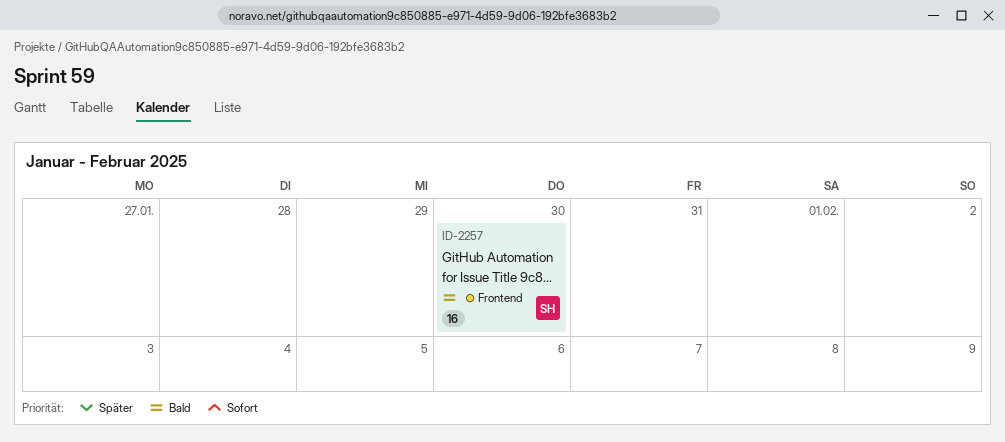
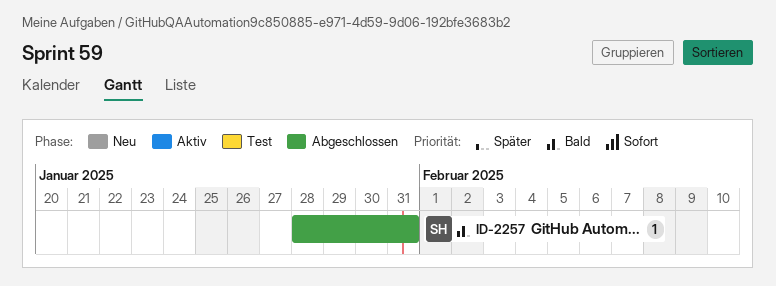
ID-2257, estimate: 16 -> 1
ID-2257, due: Jan 30 -> Jan 31

